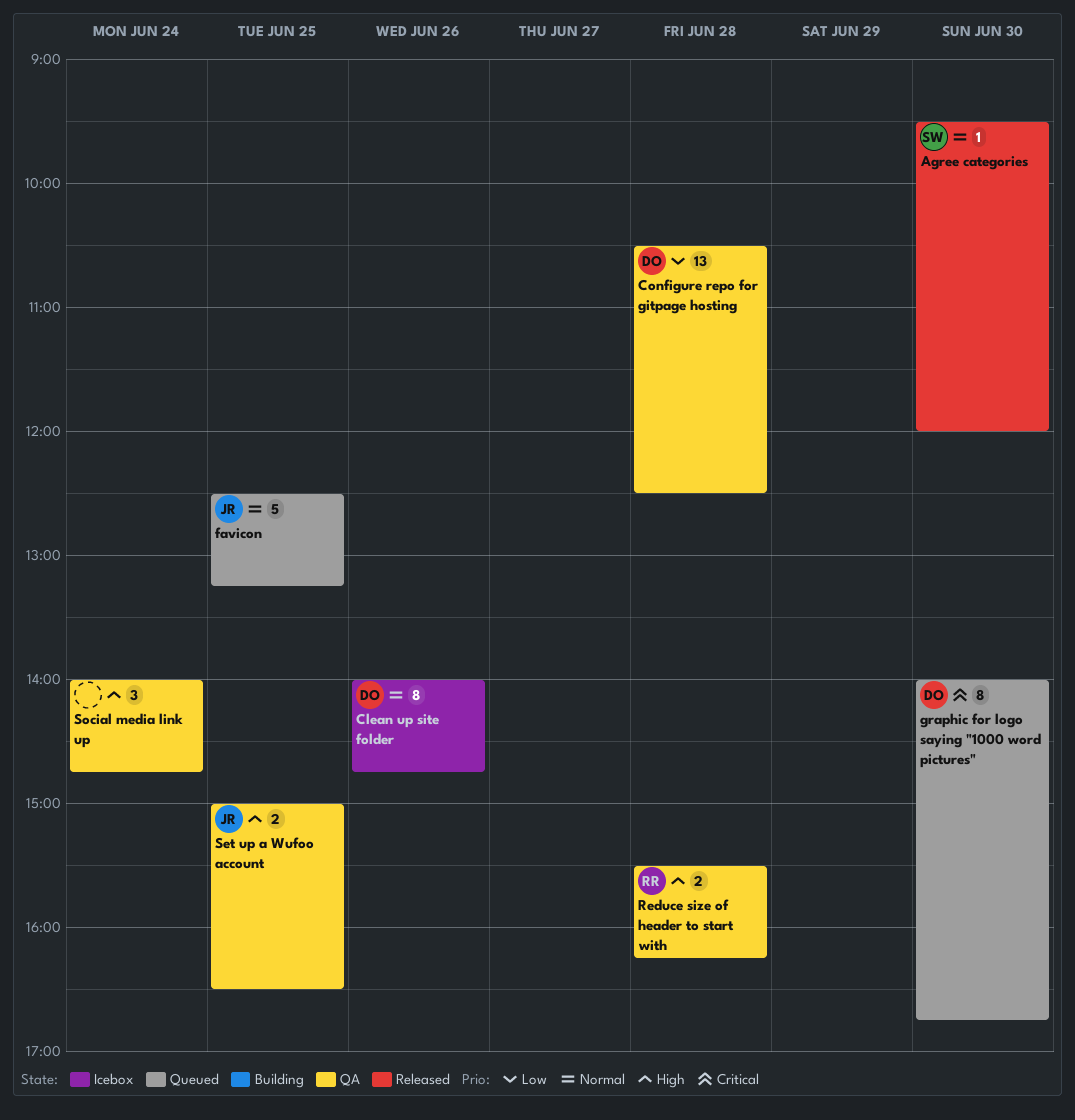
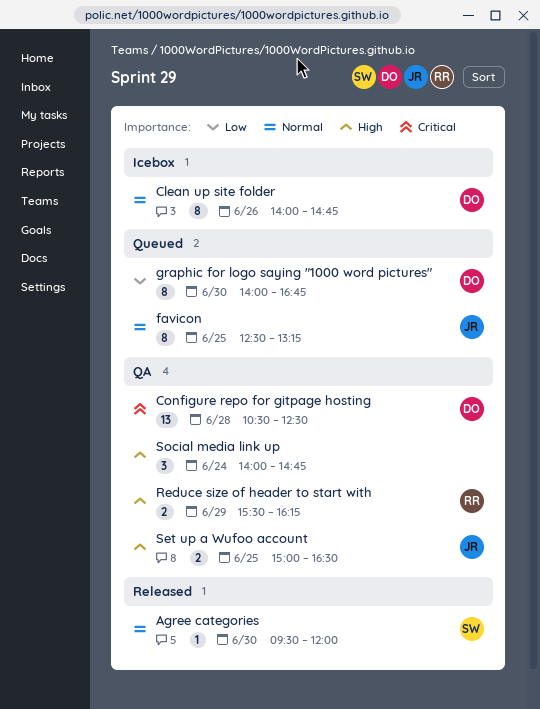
Configure repo for gitpage hosting, priority: Low -> Critical
favicon, estimate: 5 -> 8
graphic for logo saying "1000 word pictures", priority: Critical -> Low
Reduce size of header to start with, day: Jun 28 -> Jun 29

